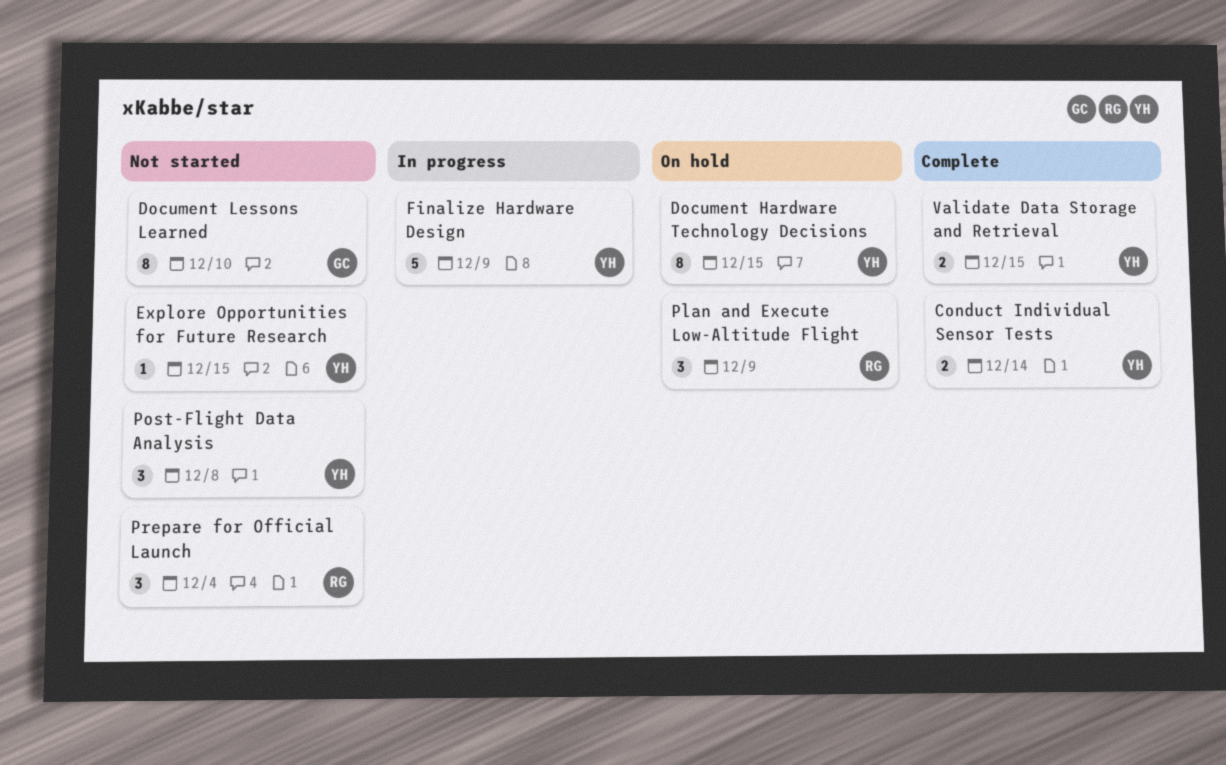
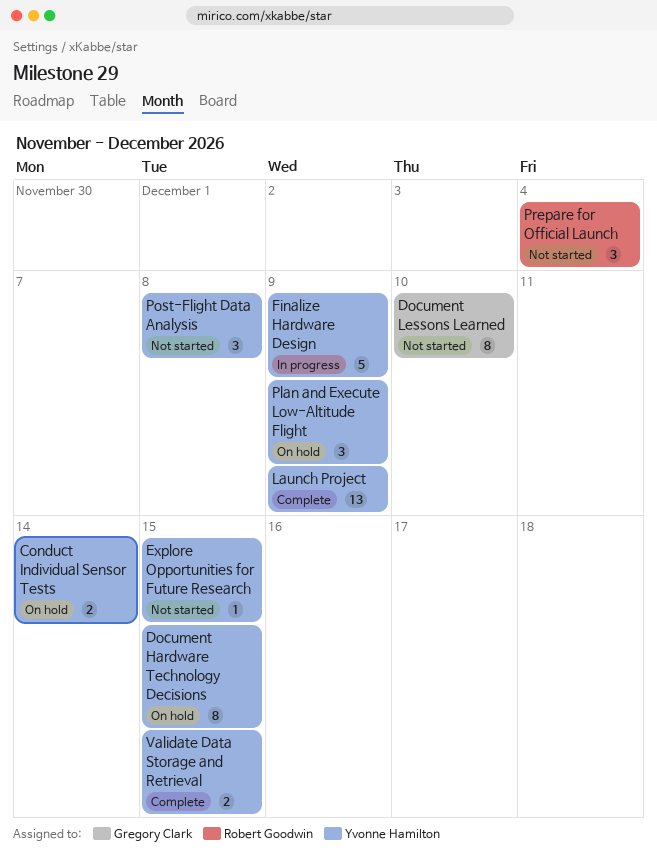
Conduct Individual Sensor Tests, status: Complete -> On hold
Launch Project: none -> present
Plan and Execute Low-Altitude Flight, owner: Robert Goodwin -> Yvonne Hamilton

